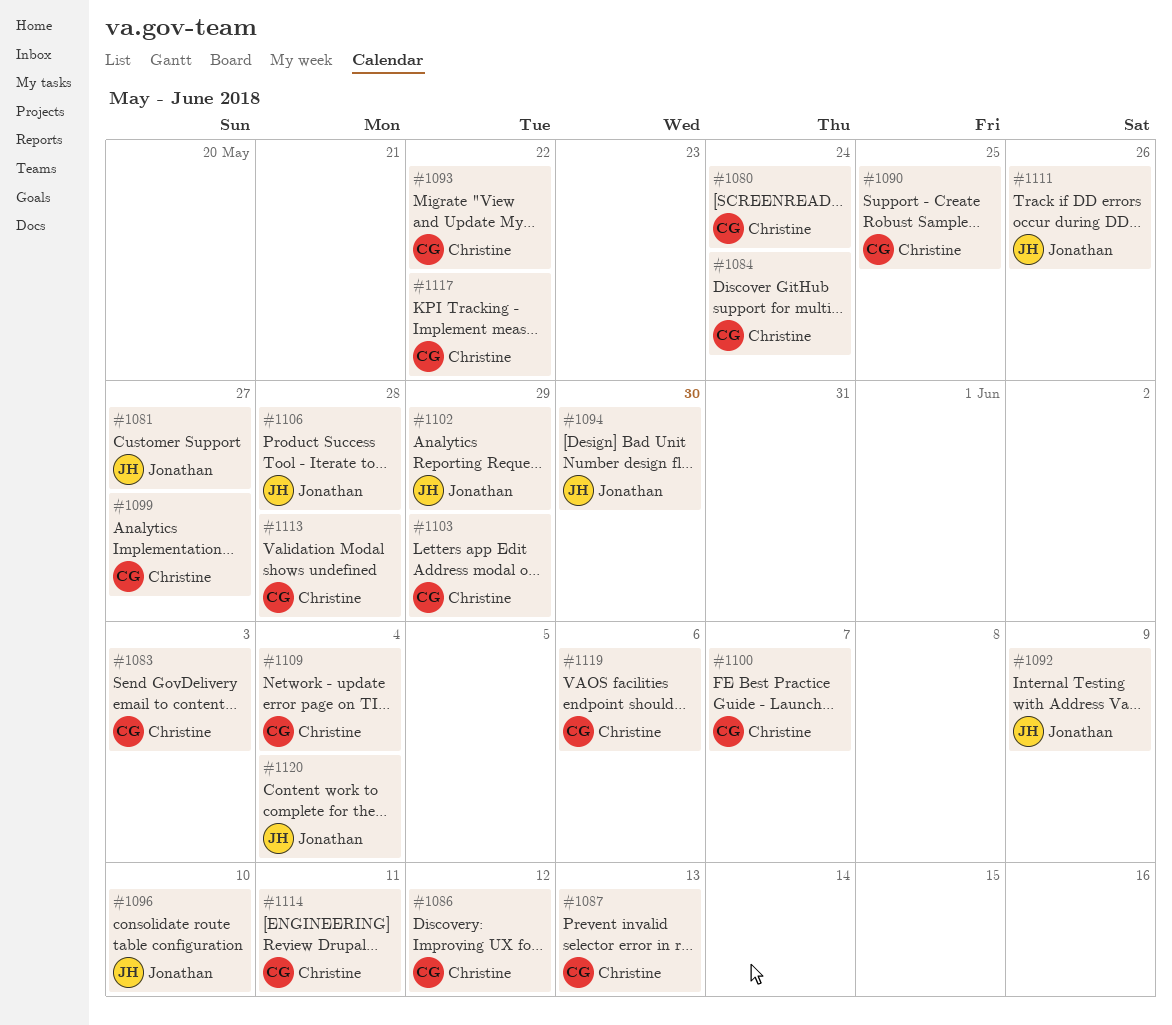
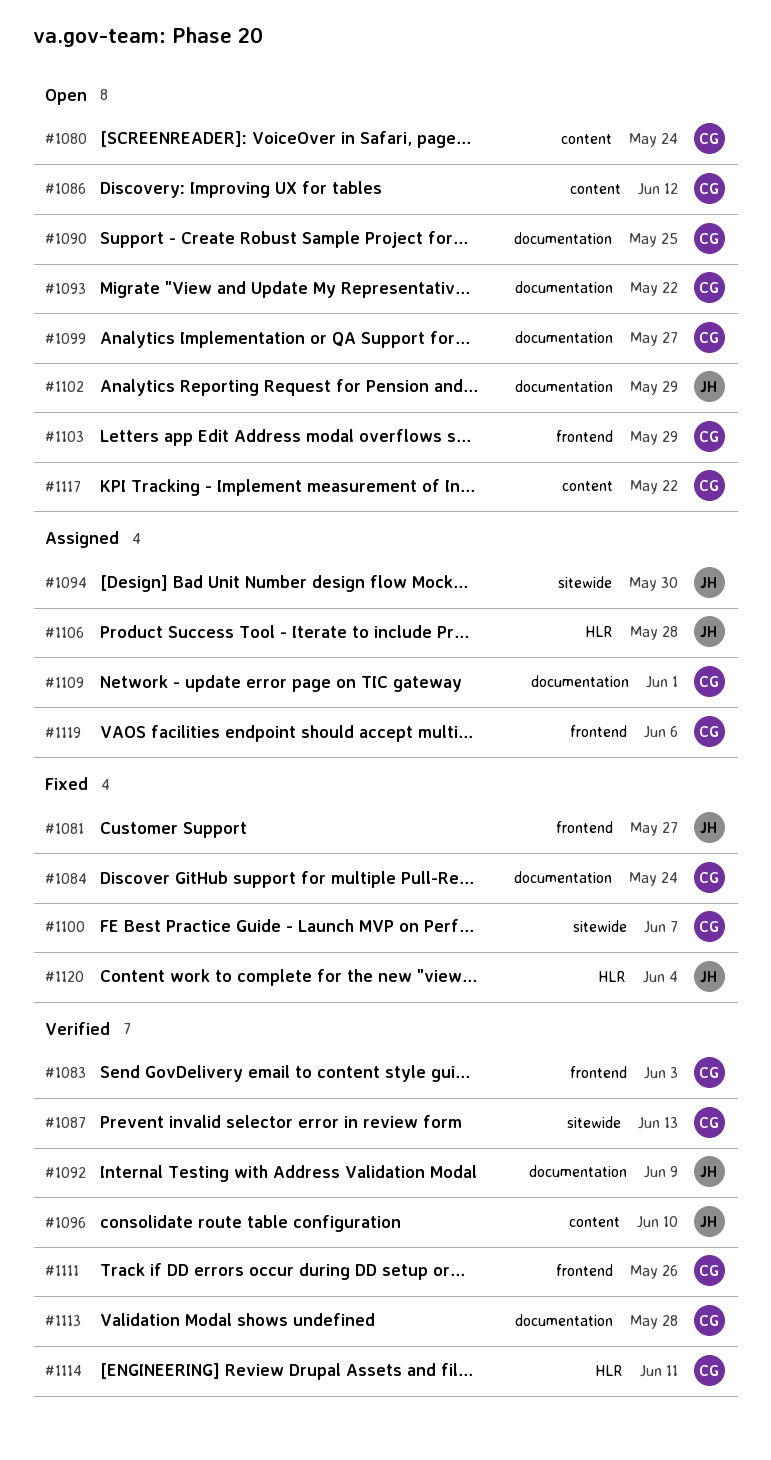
#1109, due: Jun 4 -> Jun 1
#1111, owner: Jonathan -> Christine

